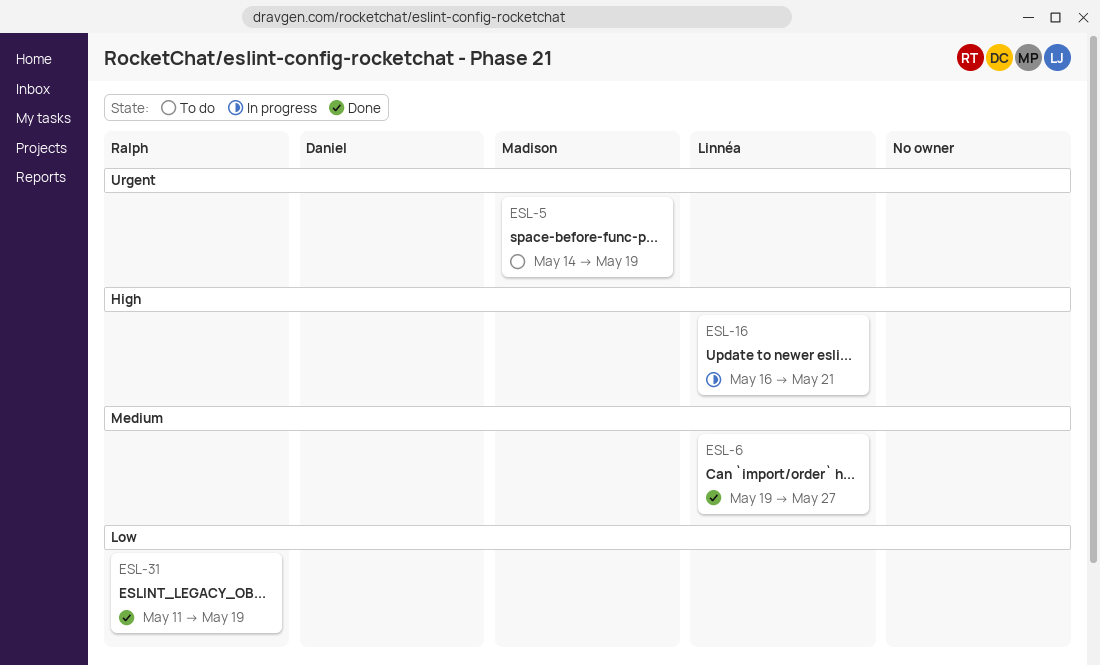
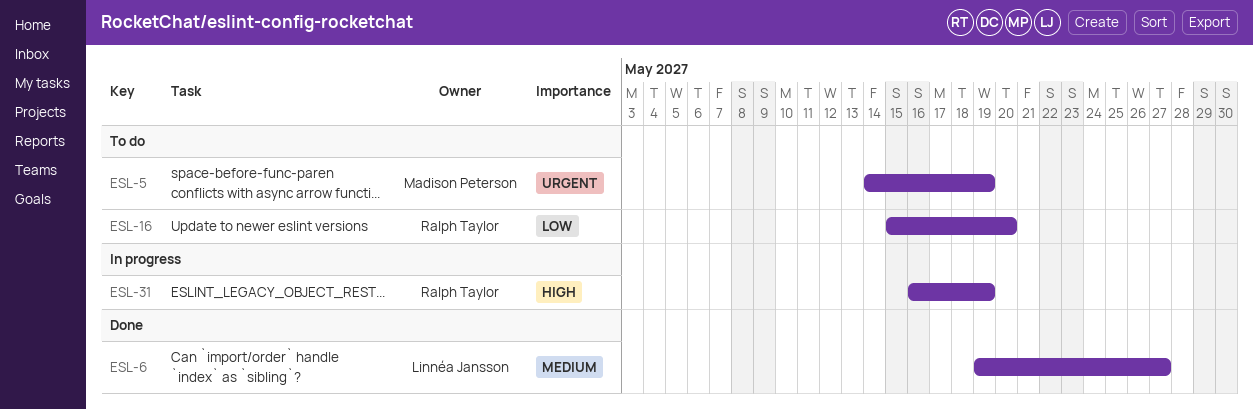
ESL-16, status: In progress -> To do
ESL-16, owner: Linnéa Jansson -> Ralph Taylor
ESL-16, priority: High -> Low
ESL-16, start: May 16 -> May 15
ESL-16, due: May 21 -> May 20
ESL-31, status: Done -> In progress
ESL-31, priority: Low -> High
ESL-31, start: May 11 -> May 16

